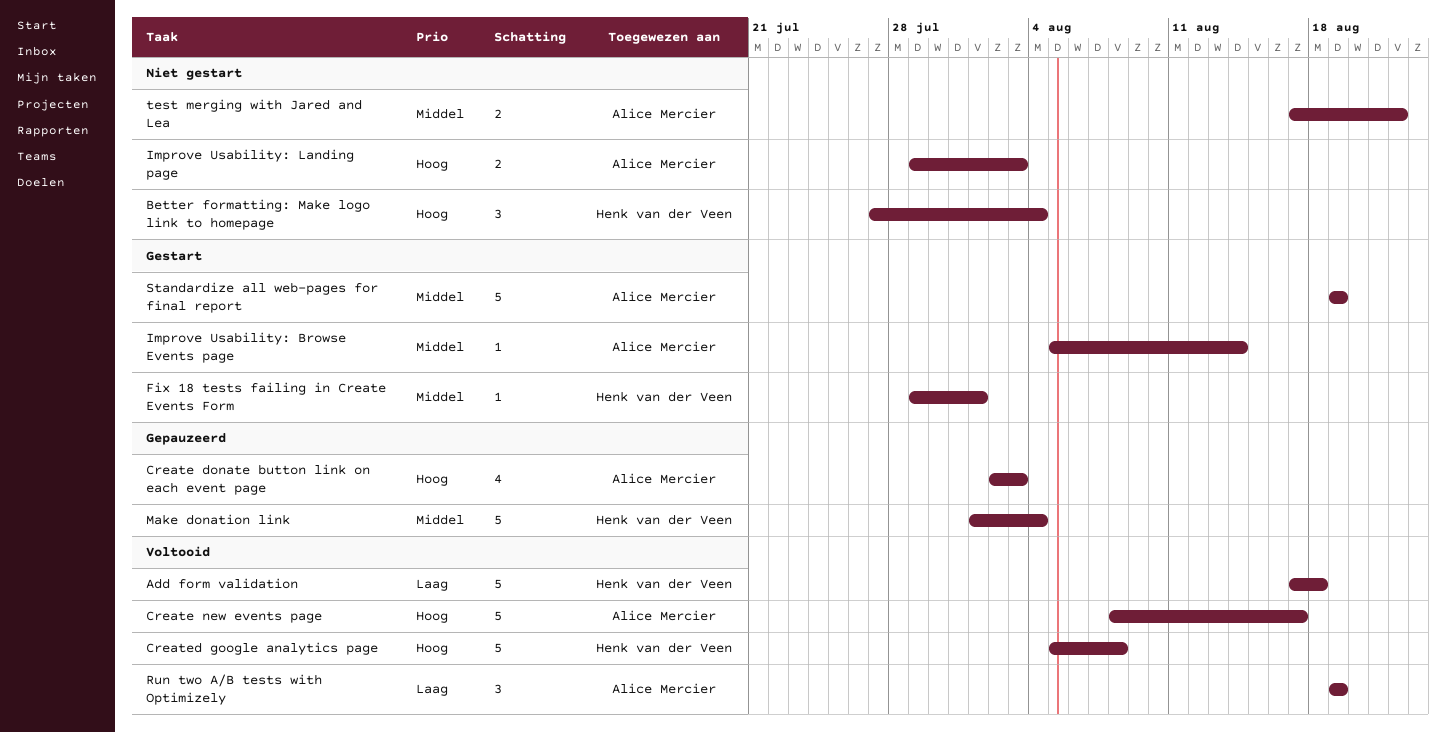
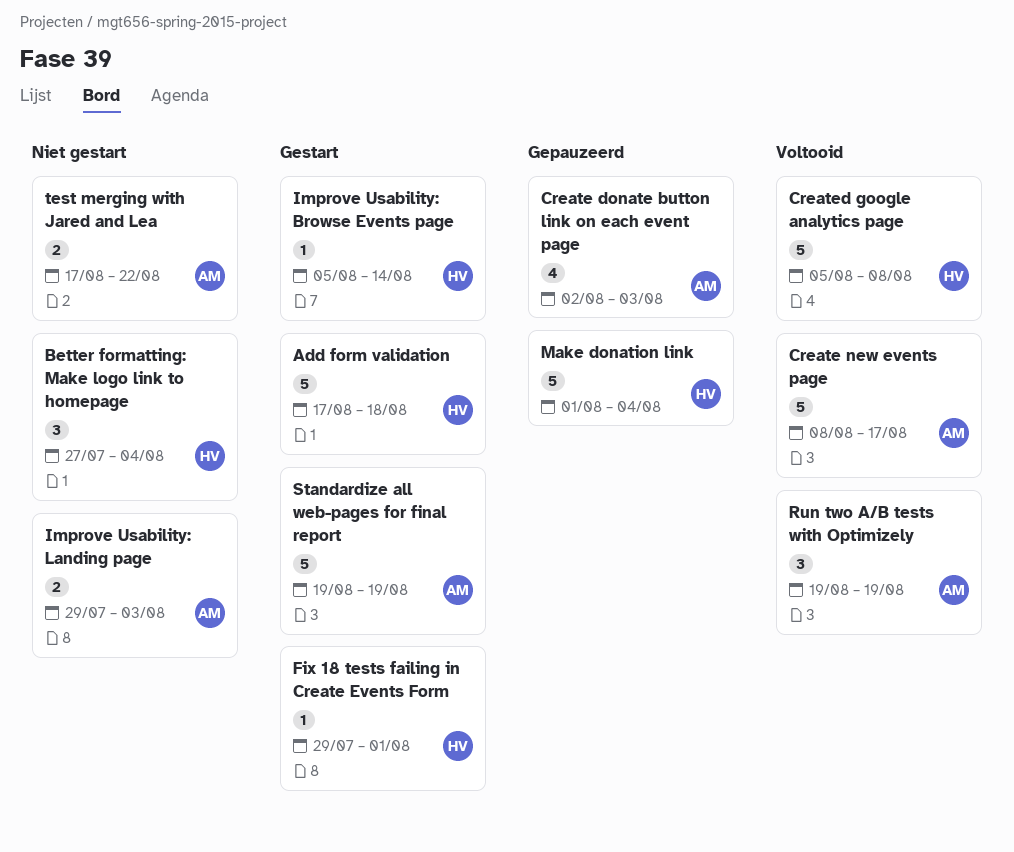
Add form validation, status: Voltooid -> Gestart
Improve Usability: Browse Events page, owner: Alice Mercier -> Henk van der Veen

